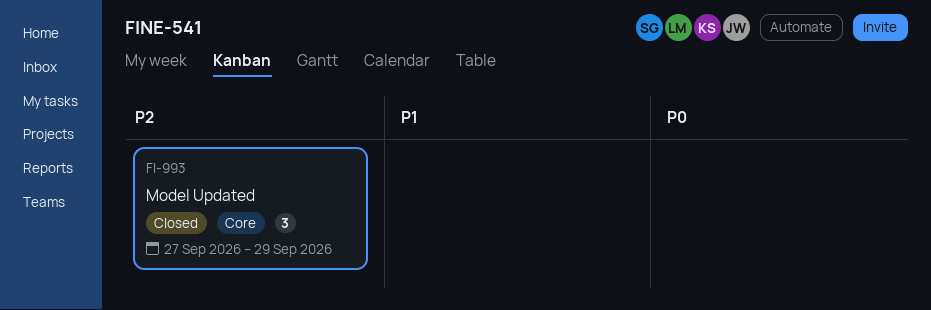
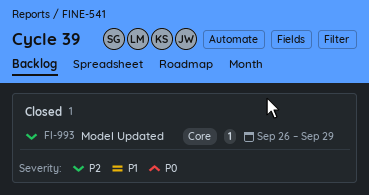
FI-993, estimate: 3 -> 1
FI-993, start: Sep 27 -> Sep 26

